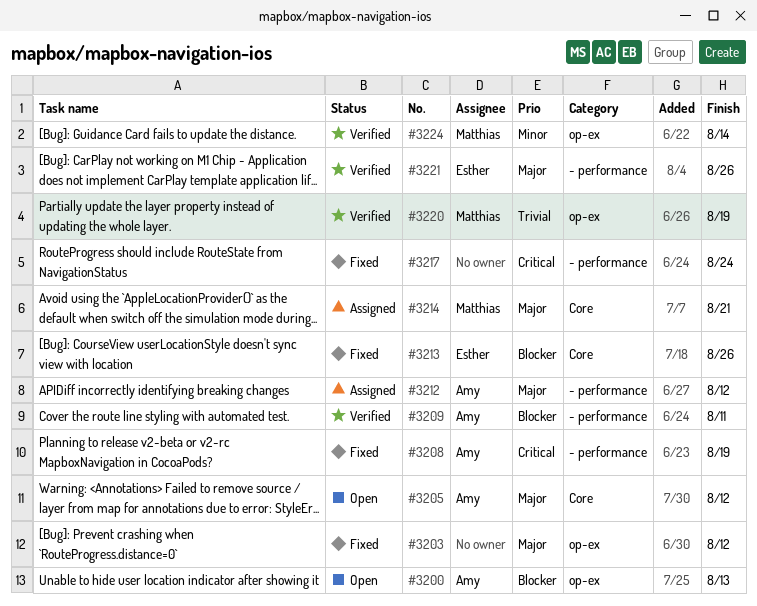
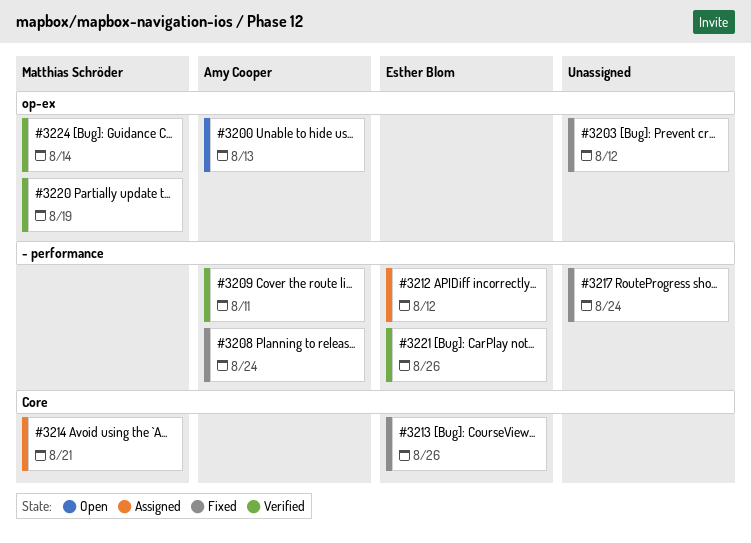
#3205: present -> none
#3208, due: Aug 19 -> Aug 24
#3212, owner: Amy Cooper -> Esther Blom

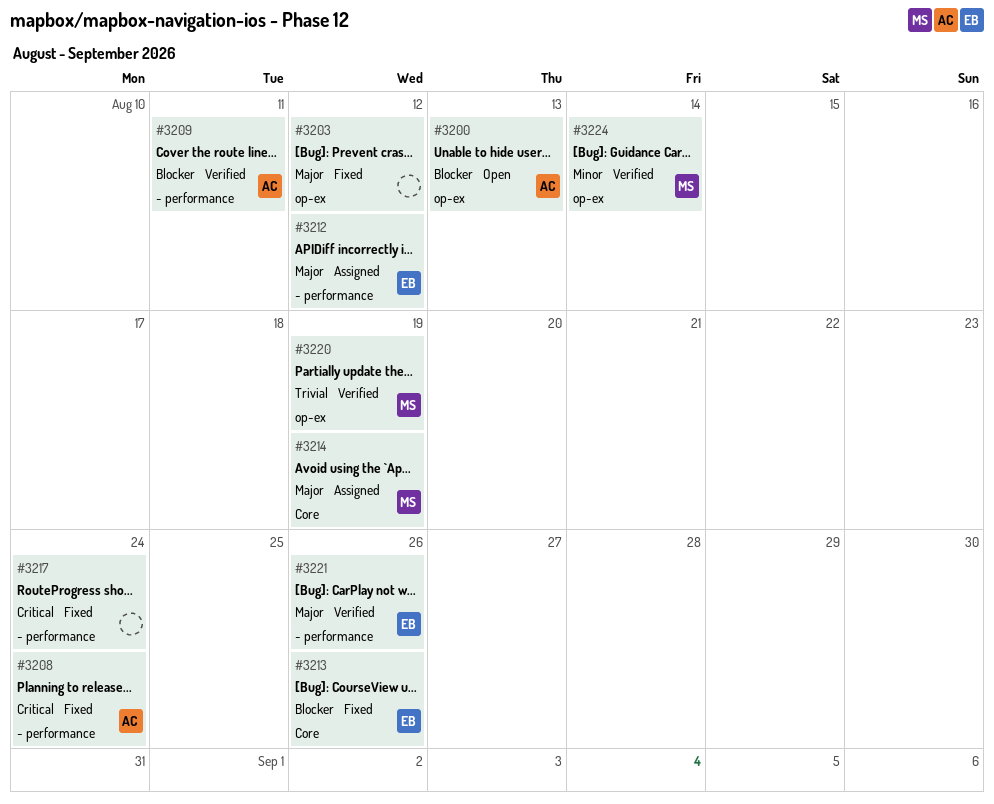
#3214, due: Aug 21 -> Aug 19

